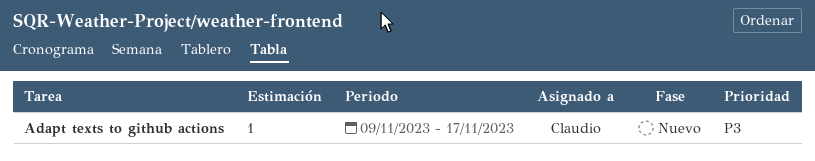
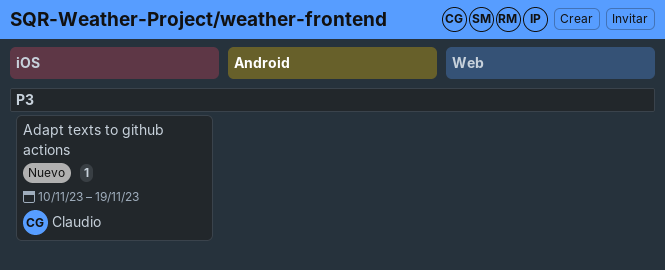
Adapt texts to github actions, start: Nov 9 -> Nov 10
Adapt texts to github actions, due: Nov 17 -> Nov 19

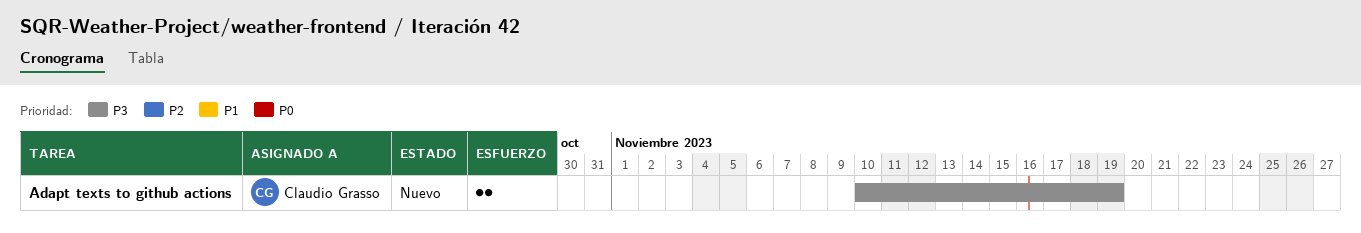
Adapt texts to github actions, estimate: 1 -> 2

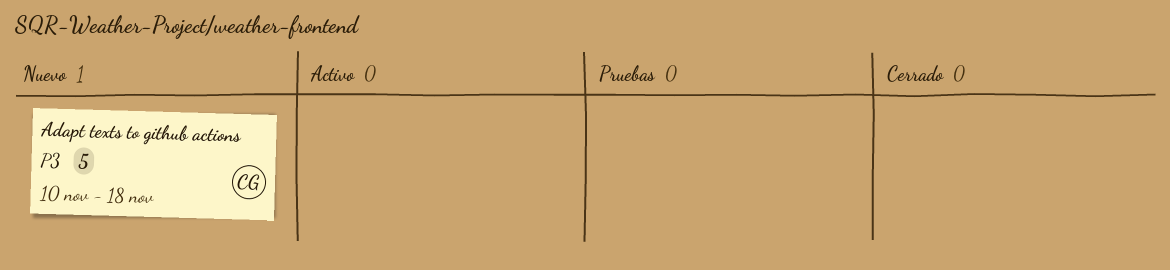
Adapt texts to github actions, estimate: 2 -> 5
Adapt texts to github actions, due: Nov 19 -> Nov 18

